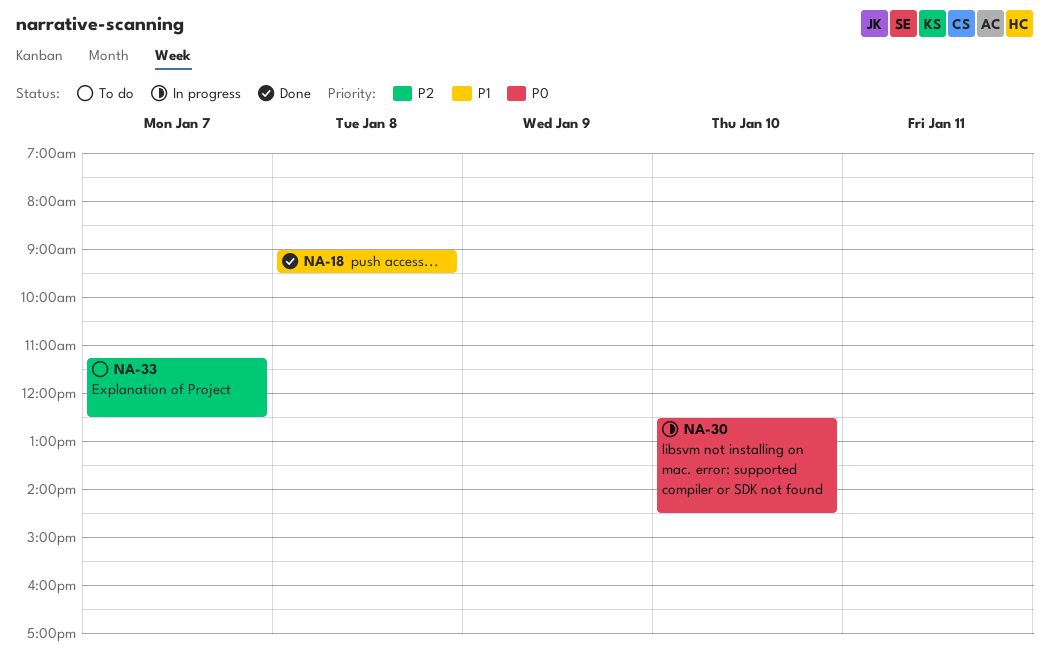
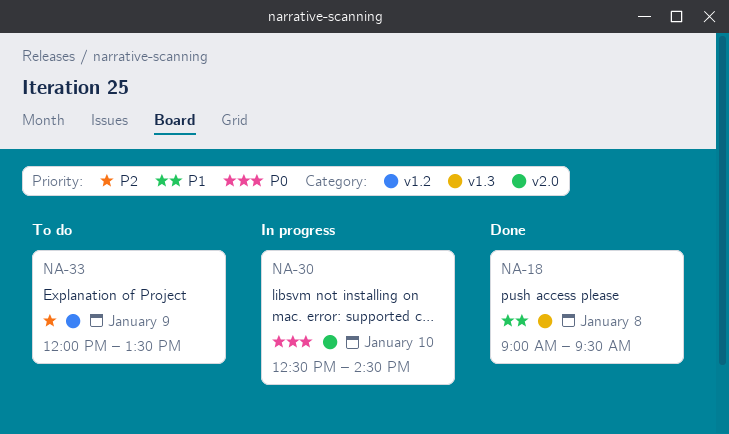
NA-33, day: Jan 7 -> Jan 9
NA-33, begins: 11:15 -> 12:00
NA-33, ends: 12:30 -> 13:30

